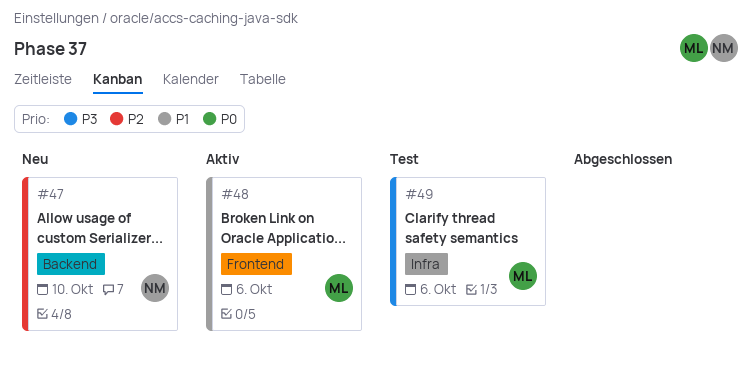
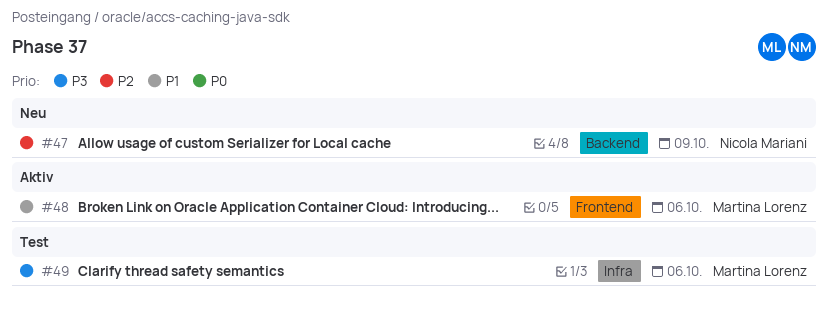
#47, due: Oct 10 -> Oct 9

